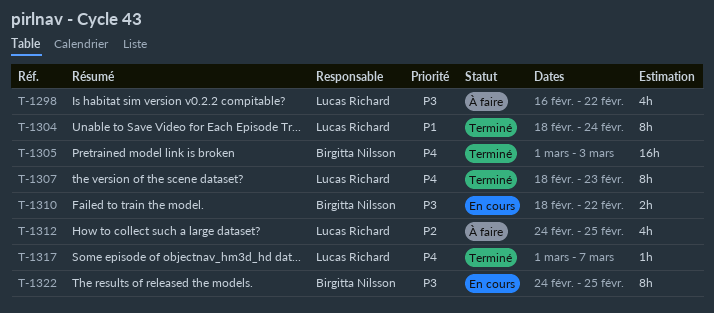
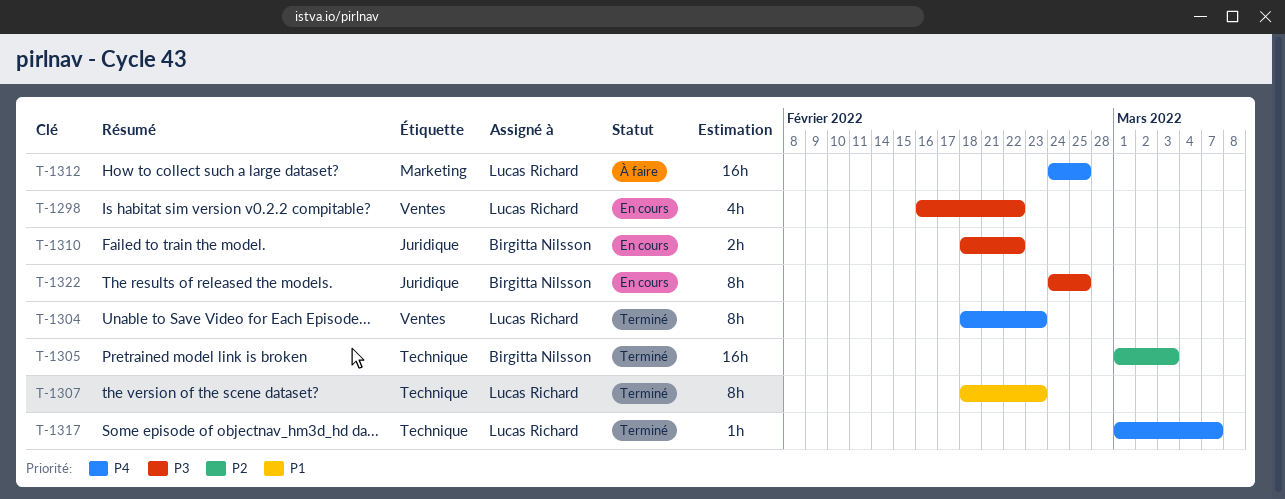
T-1298, status: À faire -> En cours
T-1304, priority: P1 -> P4
T-1304, due: Feb 24 -> Feb 23
T-1305, priority: P4 -> P2
T-1307, priority: P4 -> P1
T-1312, priority: P2 -> P4
T-1312, estimate: 4h -> 16h

